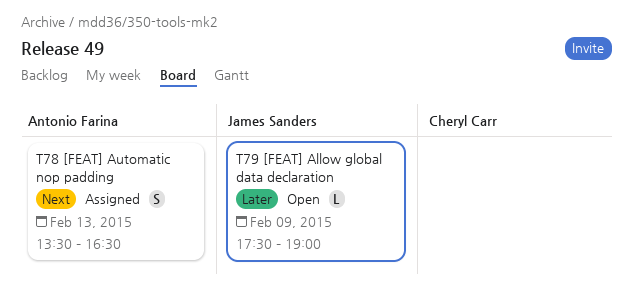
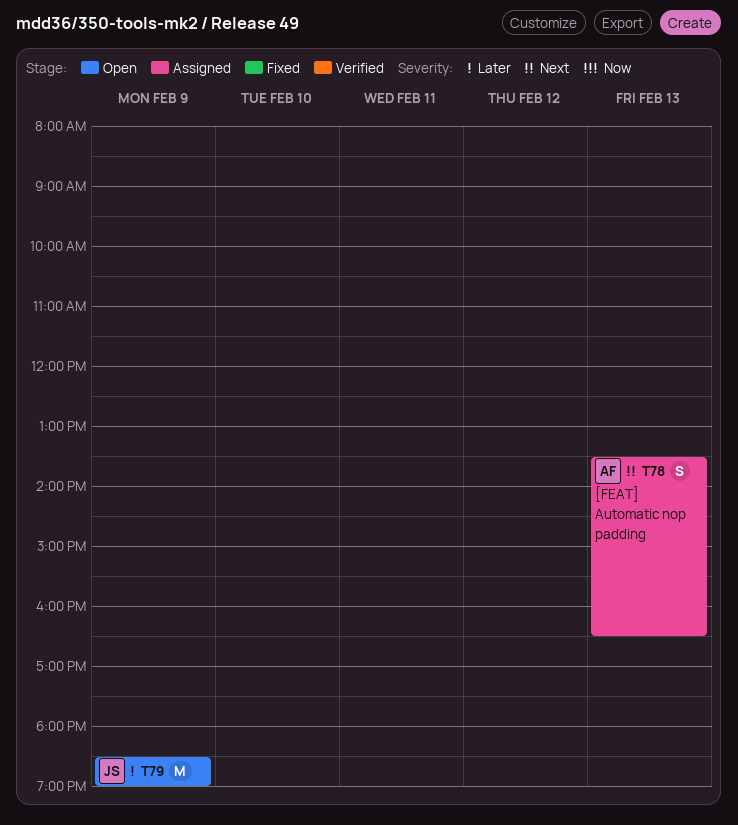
T79, estimate: L -> M
T79, begins: 17:30 -> 18:30

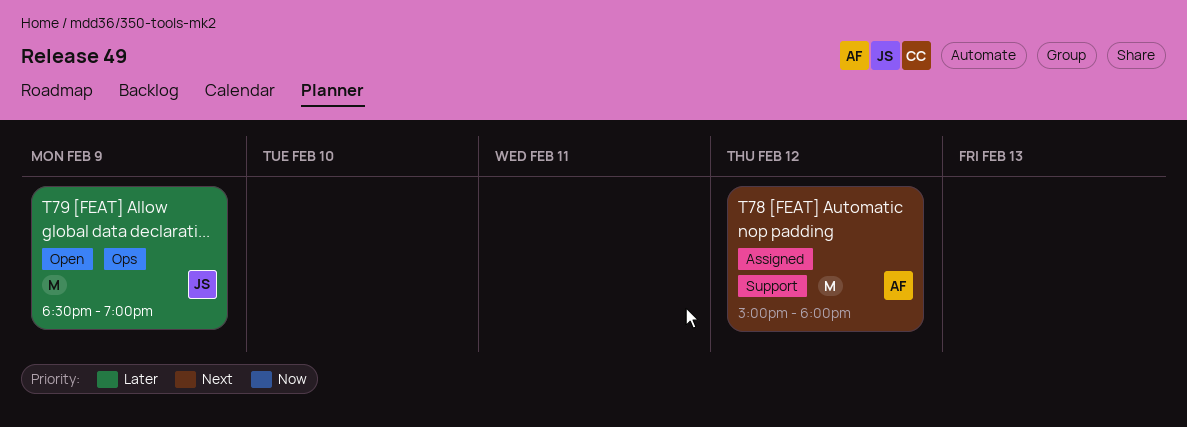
T78, estimate: S -> M
T78, day: Feb 13 -> Feb 12
T78, begins: 13:30 -> 15:00
T78, ends: 16:30 -> 18:00

